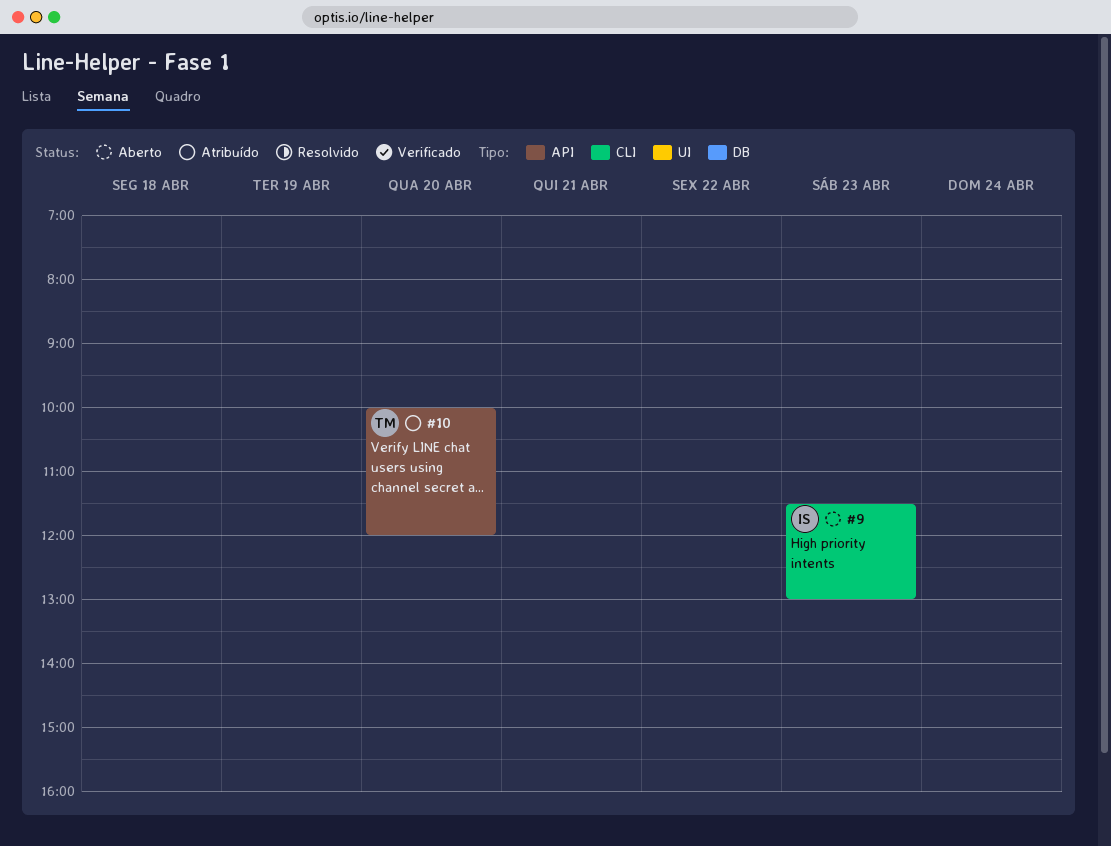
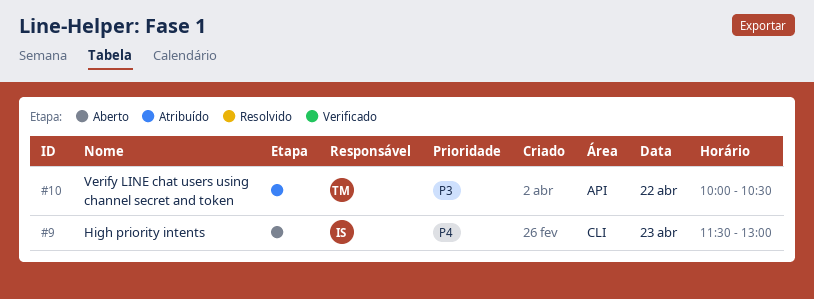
#10, day: Apr 20 -> Apr 22
#10, ends: 12:00 -> 10:30

